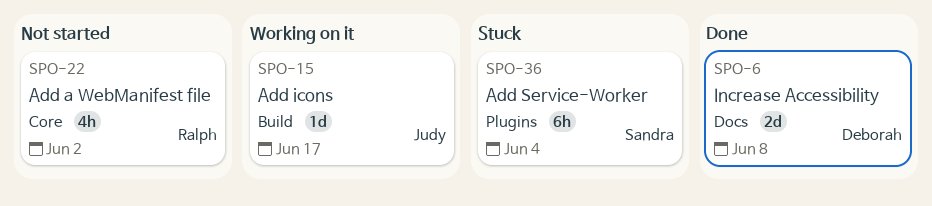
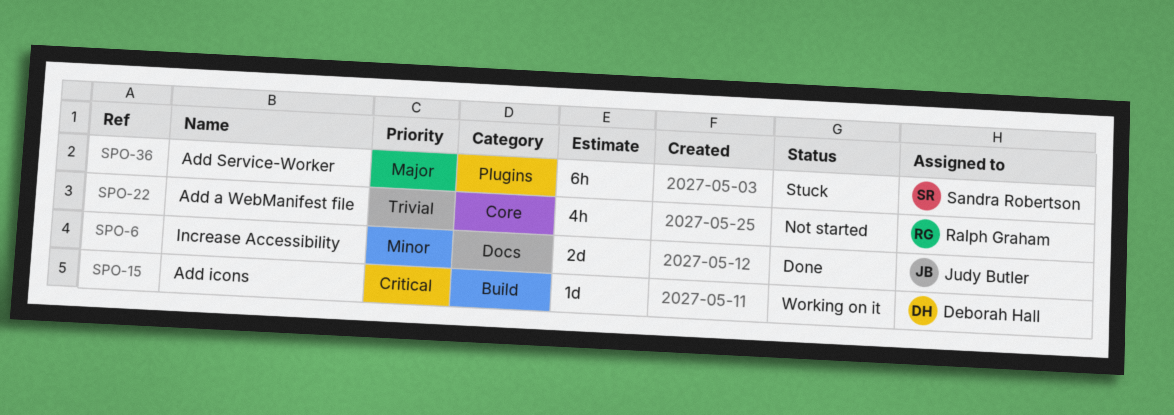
SPO-6, owner: Deborah Hall -> Judy Butler
SPO-15, owner: Judy Butler -> Deborah Hall

